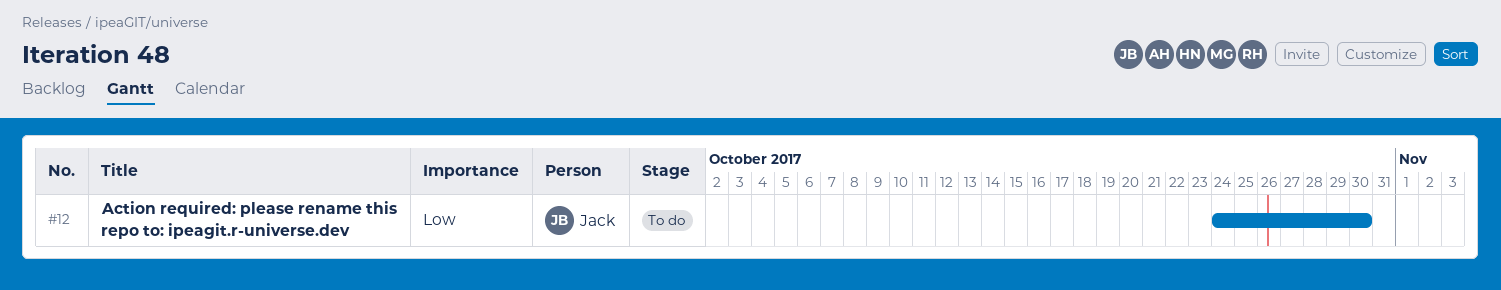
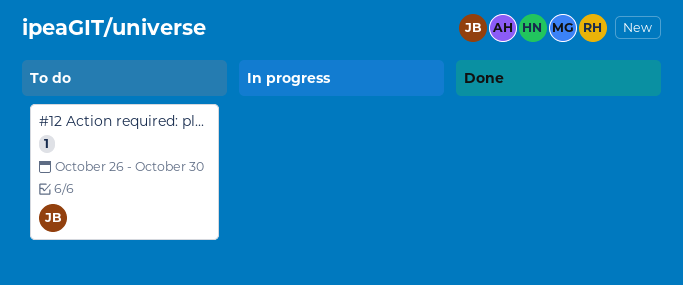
#12, start: Oct 24 -> Oct 26

